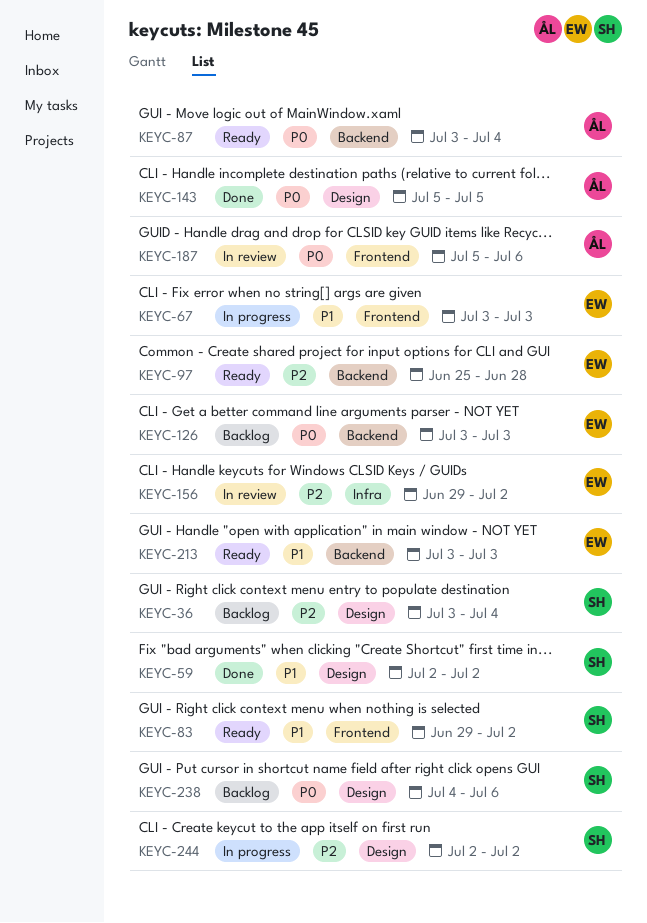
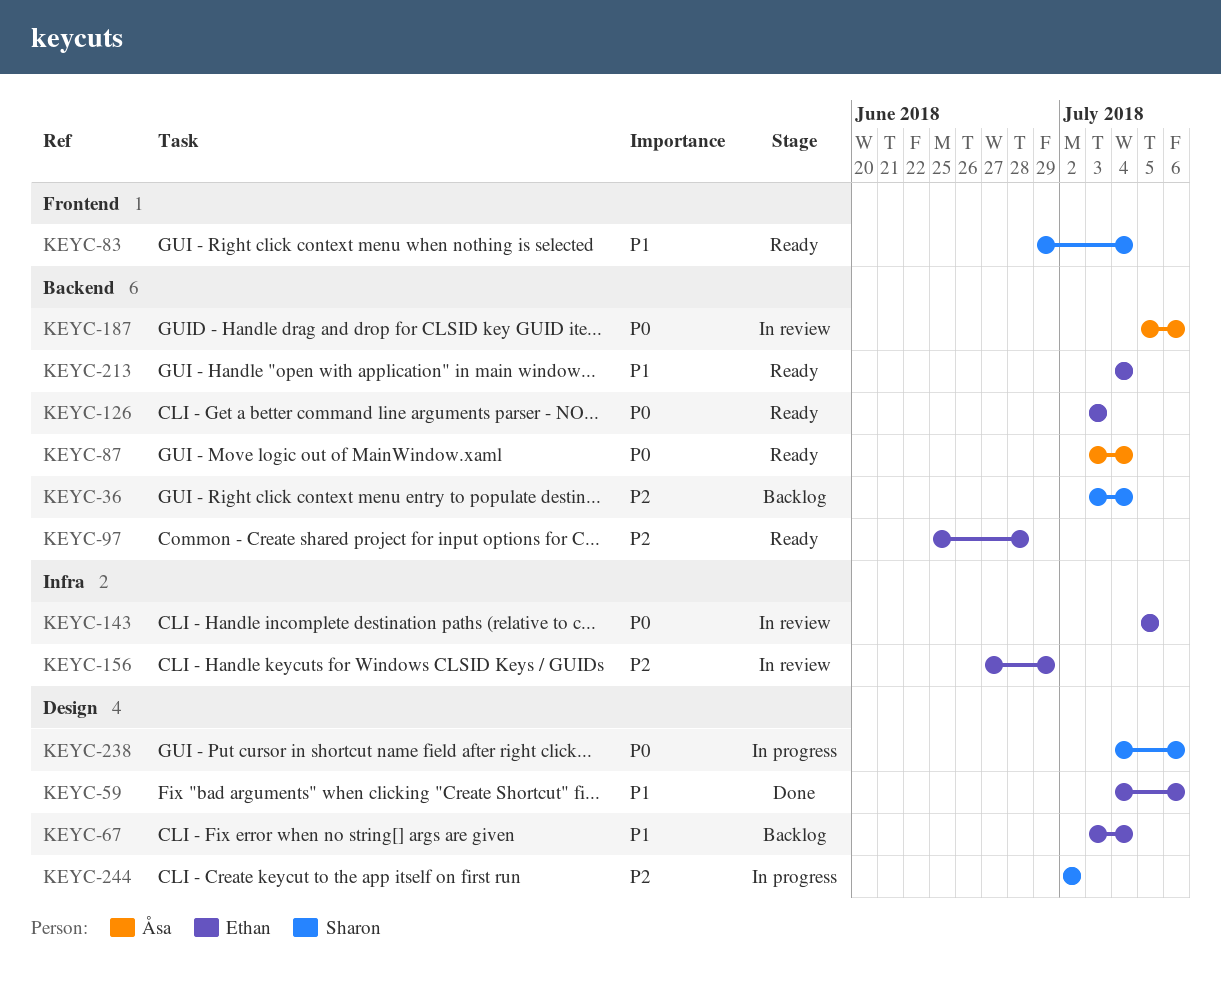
KEYC-36, label: Design -> Backend
KEYC-59, owner: Sharon -> Ethan
KEYC-59, start: Jul 2 -> Jul 4
KEYC-59, due: Jul 2 -> Jul 6
KEYC-67, status: In progress -> Backlog
KEYC-67, label: Frontend -> Design
KEYC-67, due: Jul 3 -> Jul 4
KEYC-83, due: Jul 2 -> Jul 4
KEYC-126, status: Backlog -> Ready
KEYC-143, status: Done -> In review
KEYC-143, owner: Åsa -> Ethan
KEYC-143, label: Design -> Infra
KEYC-156, start: Jun 29 -> Jun 27
KEYC-156, due: Jul 2 -> Jun 29
KEYC-187, label: Frontend -> Backend
KEYC-213, start: Jul 3 -> Jul 4
KEYC-213, due: Jul 3 -> Jul 4
KEYC-238, status: Backlog -> In progress

